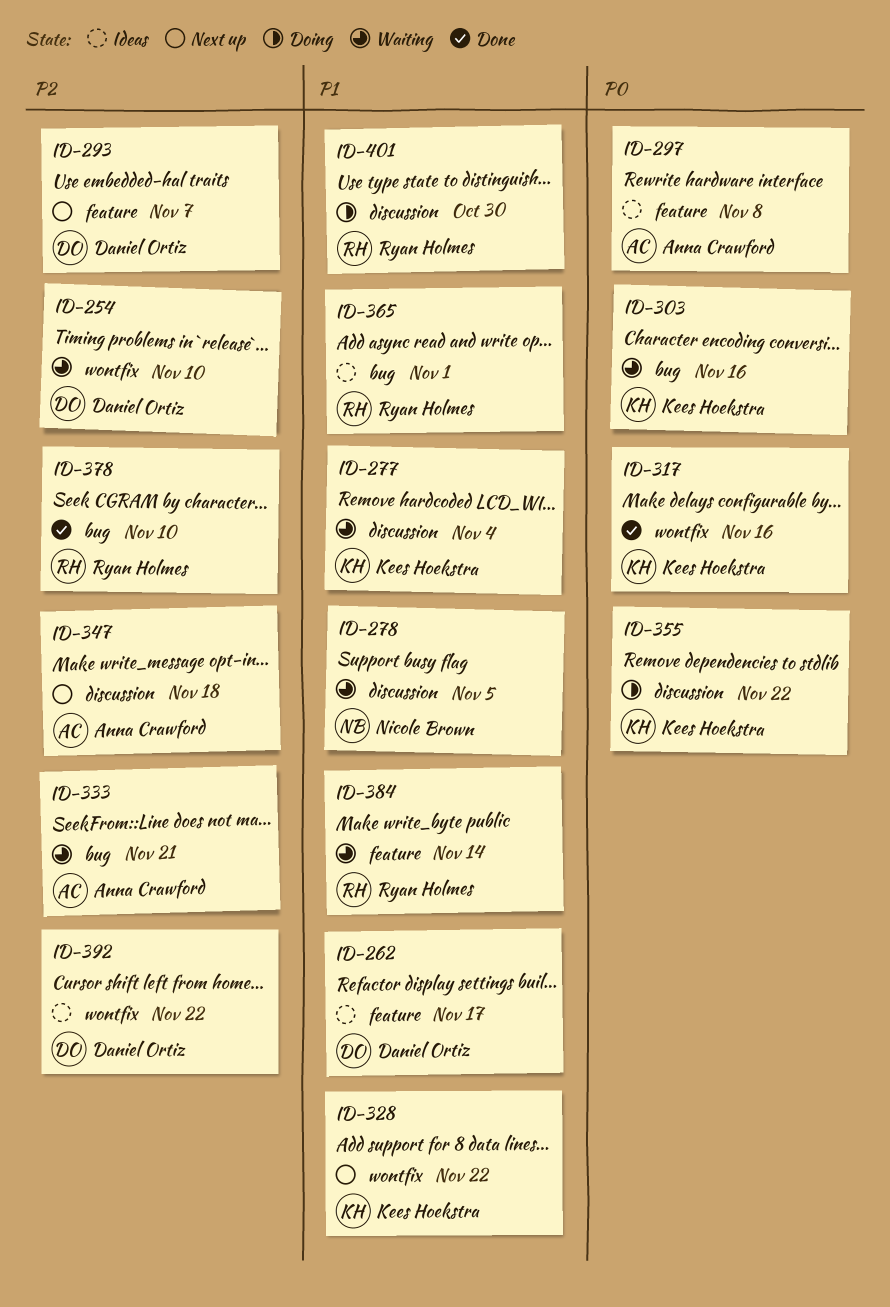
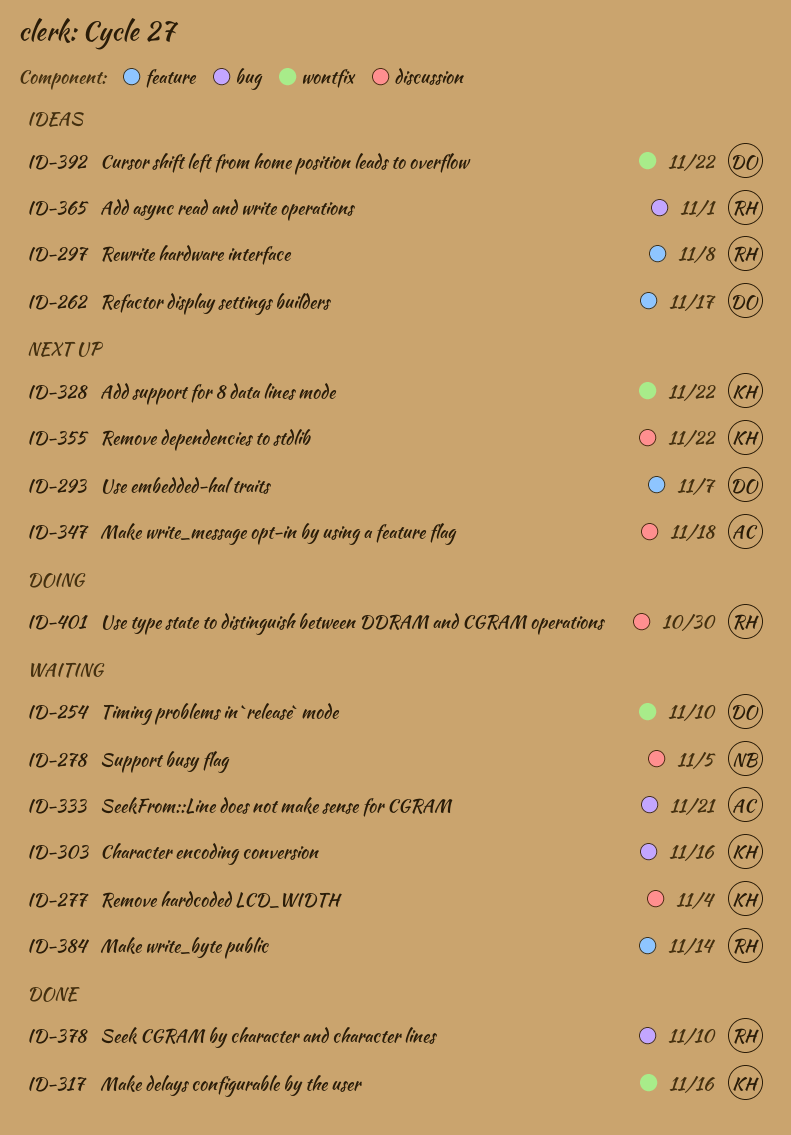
ID-297, owner: Anna Crawford -> Ryan Holmes
ID-355, status: Doing -> Next up

